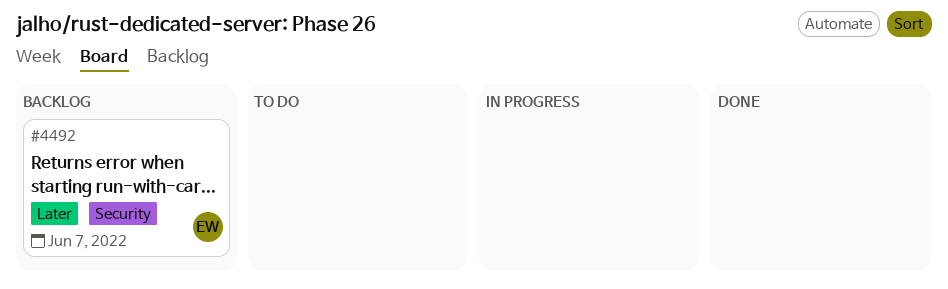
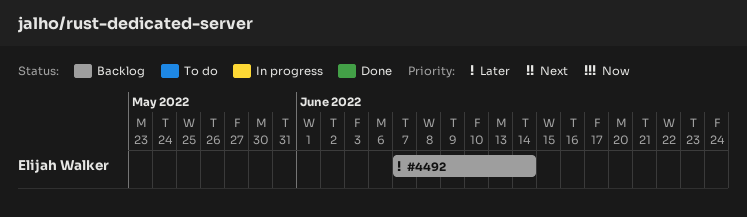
#4492, due: Jun 7 -> Jun 14

